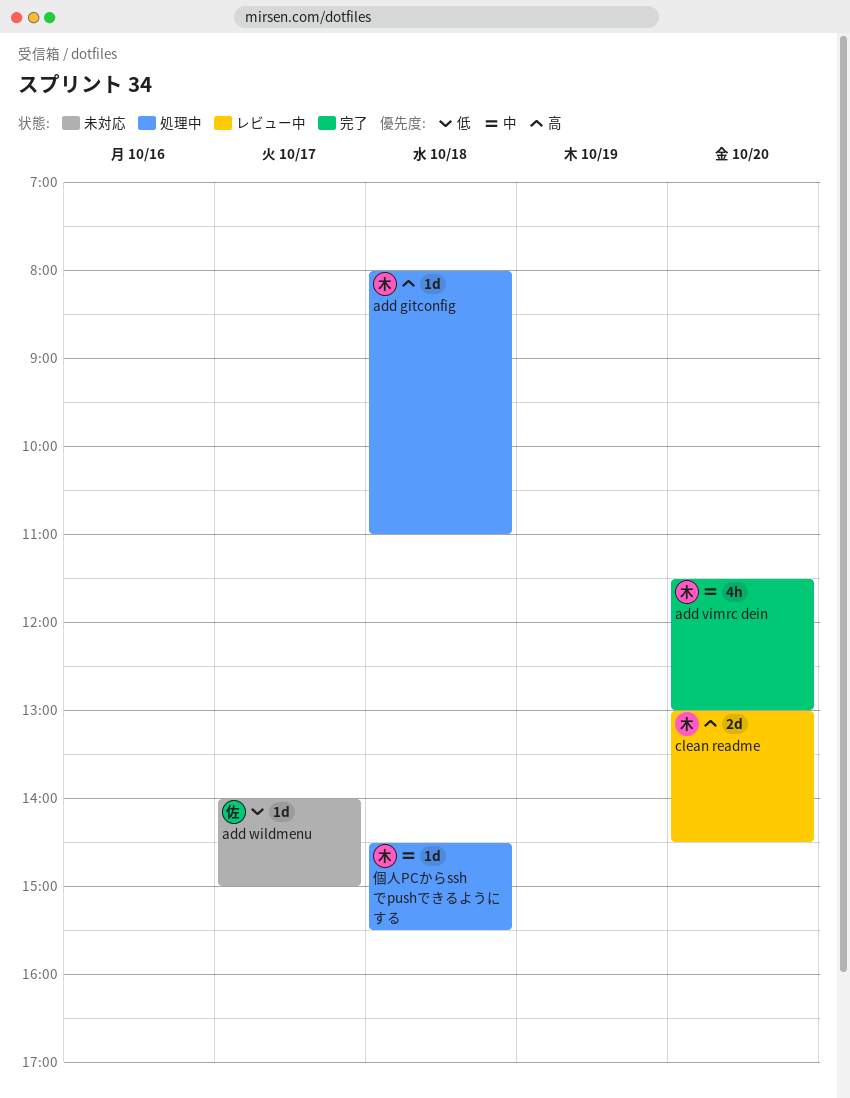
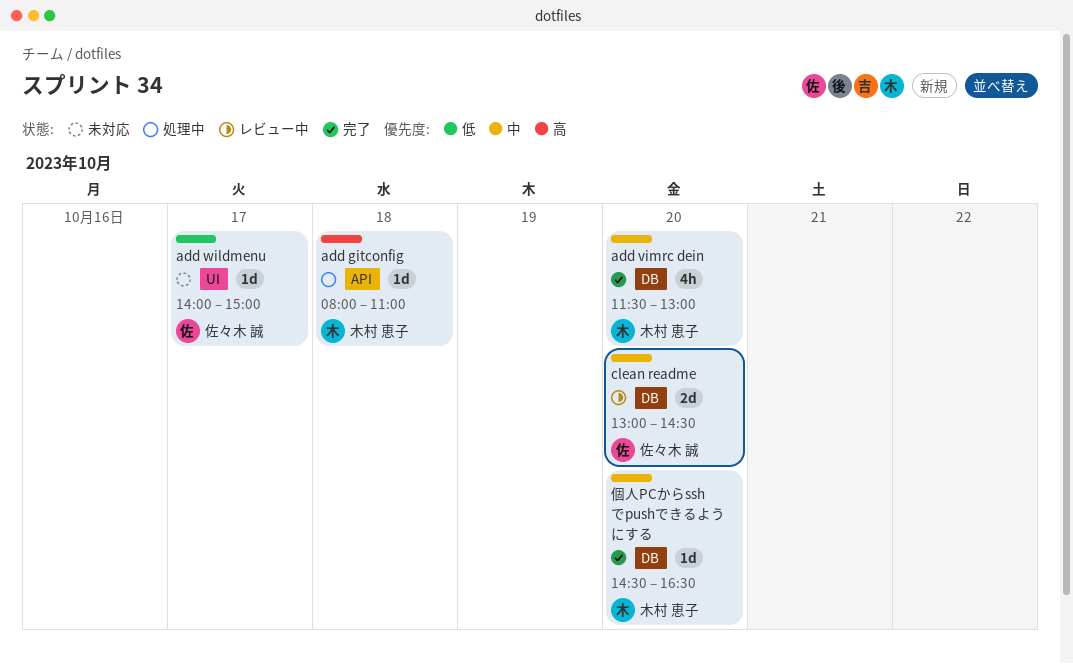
clean readme, owner: 木村 恵子 -> 佐々木 誠
clean readme, priority: 高 -> 中
個人PCからsshでpushできるようにする, status: 処理中 -> 完了
個人PCからsshでpushできるようにする, day: Oct 18 -> Oct 20
個人PCからsshでpushできるようにする, ends: 15:30 -> 16:30

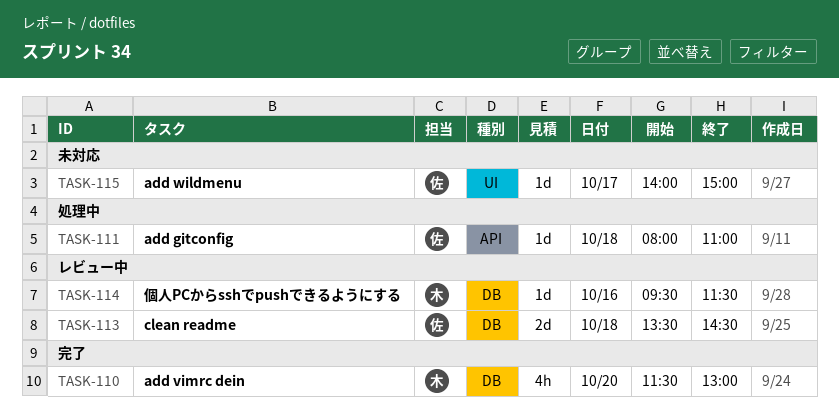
add gitconfig, owner: 木村 恵子 -> 佐々木 誠
clean readme, day: Oct 20 -> Oct 18
clean readme, begins: 13:00 -> 13:30
個人PCからsshでpushできるようにする, status: 完了 -> レビュー中
個人PCからsshでpushできるようにする, day: Oct 20 -> Oct 16
個人PCからsshでpushできるようにする, begins: 14:30 -> 09:30
個人PCからsshでpushできるようにする, ends: 16:30 -> 11:30

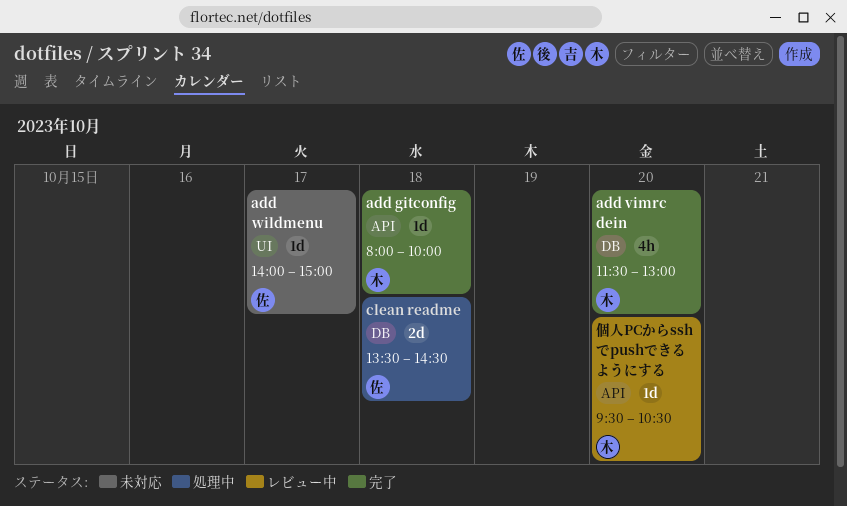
add gitconfig, status: 処理中 -> 完了
add gitconfig, owner: 佐 -> 木
add gitconfig, ends: 11:00 -> 10:00
clean readme, status: レビュー中 -> 処理中
個人PCからsshでpushできるようにする, label: DB -> API
個人PCからsshでpushできるようにする, day: Oct 16 -> Oct 20
個人PCからsshでpushできるようにする, ends: 11:30 -> 10:30

